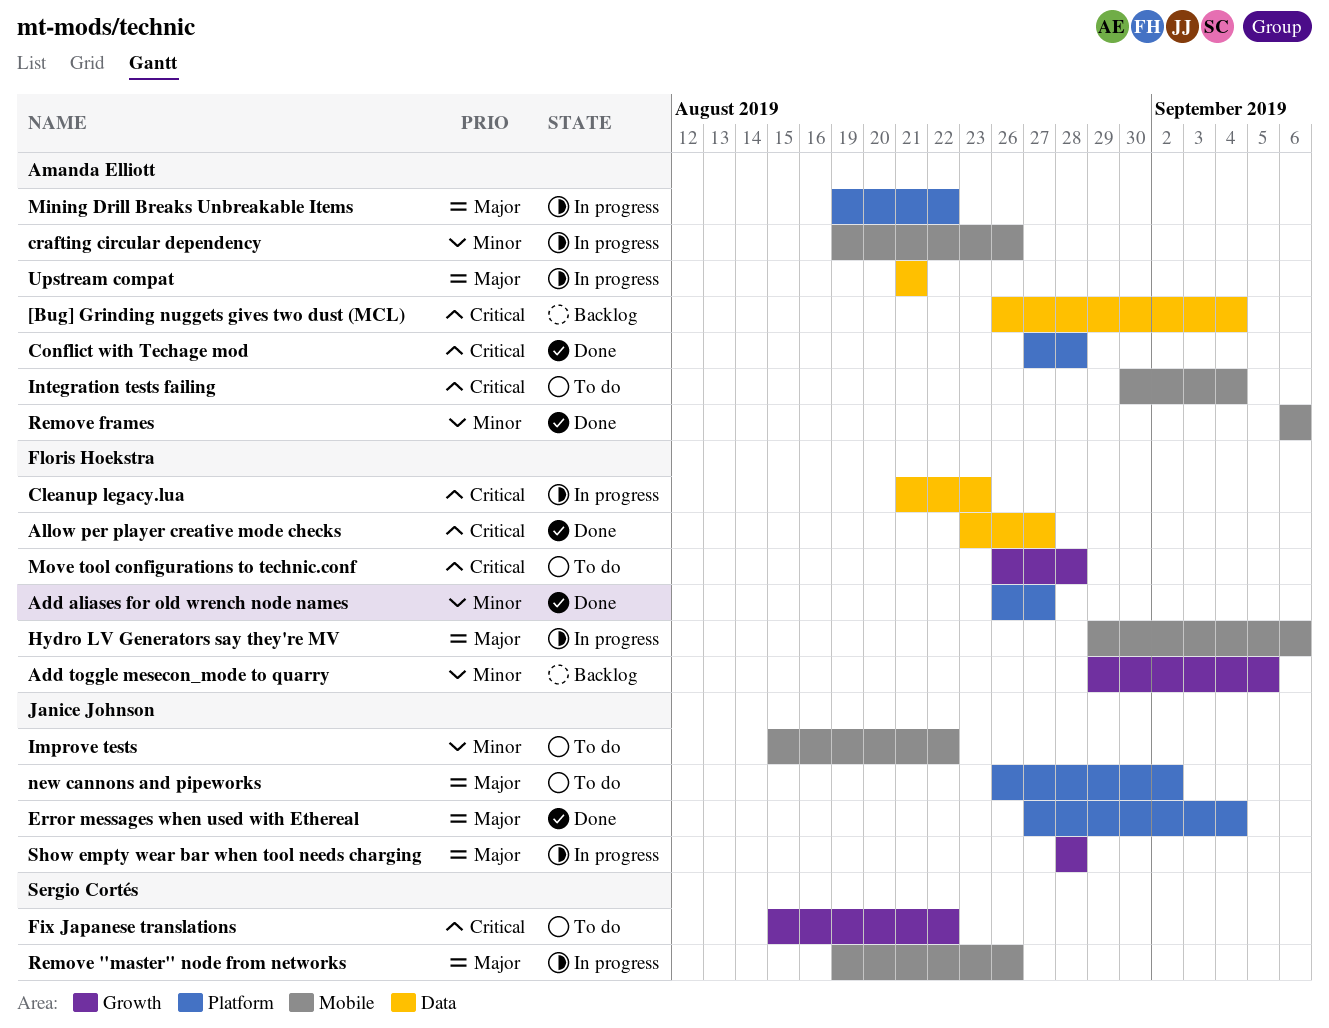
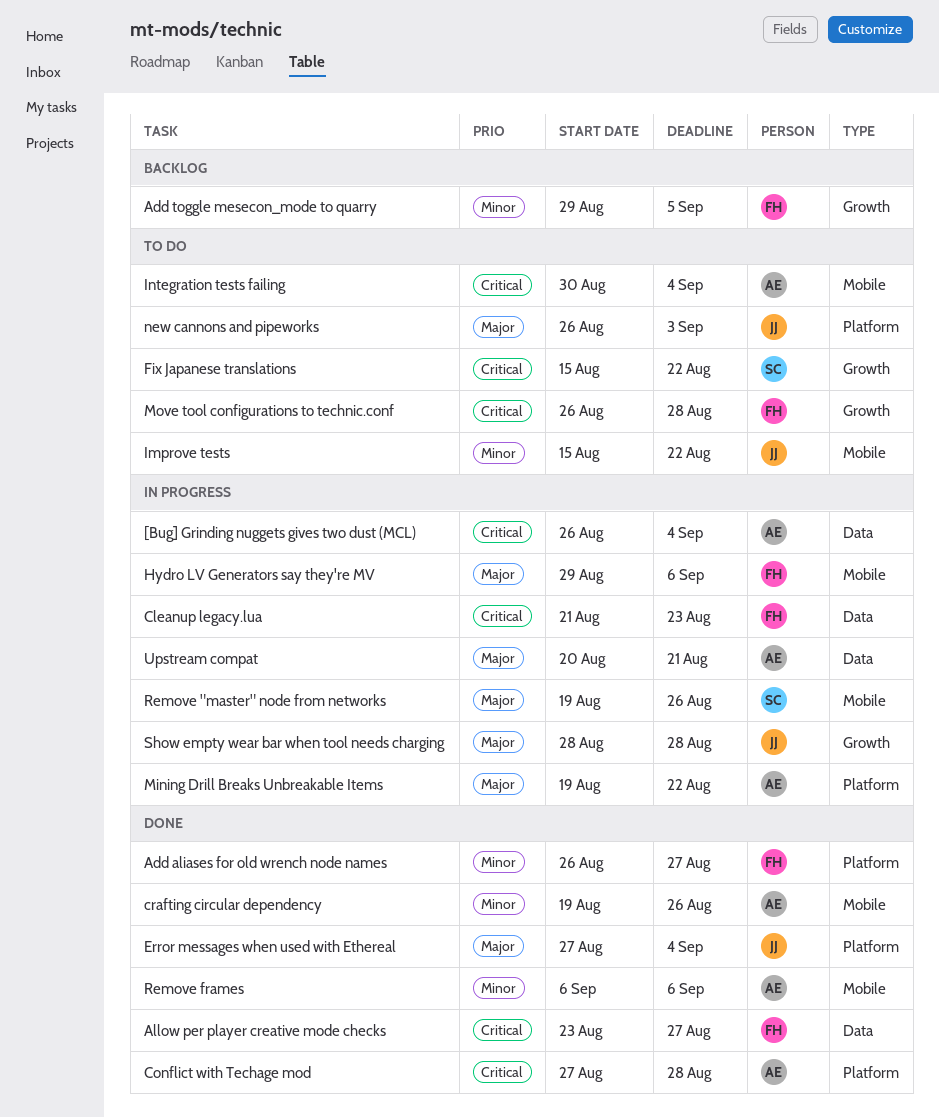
[Bug] Grinding nuggets gives two dust (MCL), status: Backlog -> In progress
crafting circular dependency, status: In progress -> Done
new cannons and pipeworks, due: Sep 2 -> Sep 3
Upstream compat, start: Aug 21 -> Aug 20

